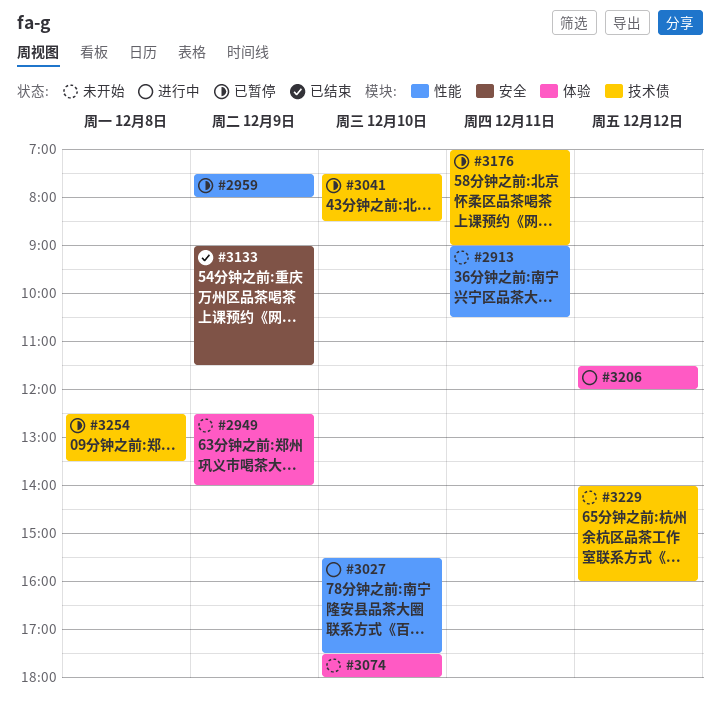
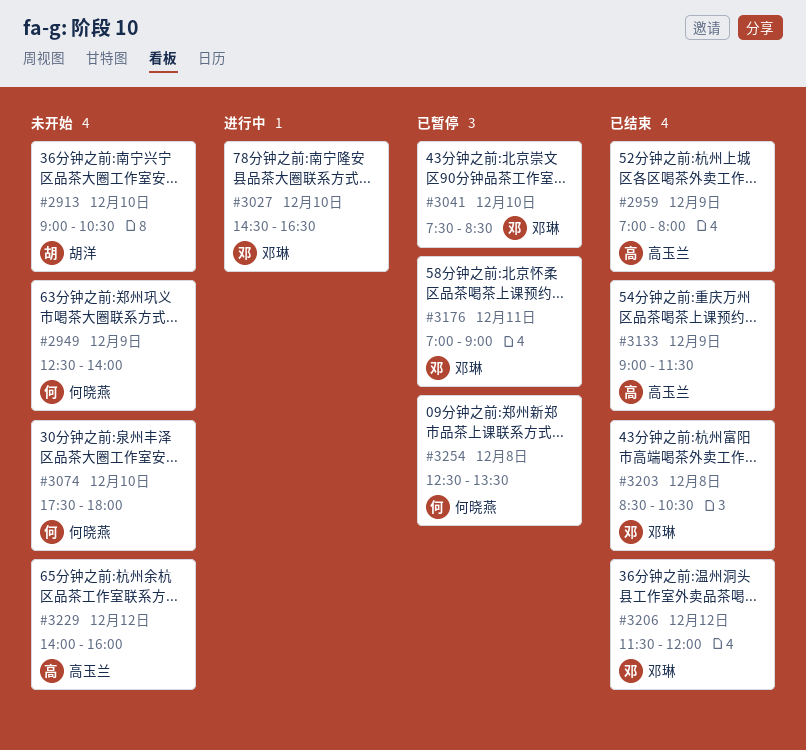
#2913, day: Dec 11 -> Dec 10
#2959, status: 已暂停 -> 已结束
#2959, begins: 07:30 -> 07:00
#3027, begins: 15:30 -> 14:30
#3027, ends: 17:30 -> 16:30
#3203: none -> present
#3206, status: 进行中 -> 已结束

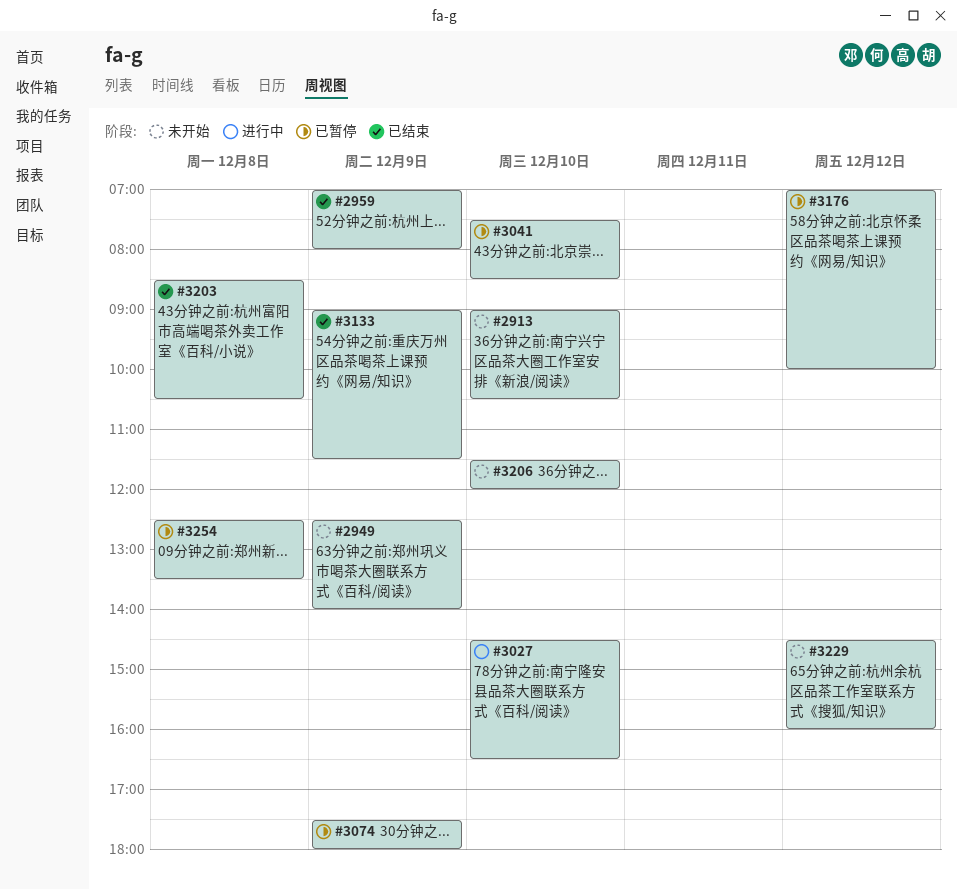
#3074, status: 未开始 -> 已暂停
#3074, day: Dec 10 -> Dec 9
#3176, day: Dec 11 -> Dec 12
#3176, ends: 09:00 -> 10:00
#3206, status: 已结束 -> 未开始
#3206, day: Dec 12 -> Dec 10
#3229, begins: 14:00 -> 14:30

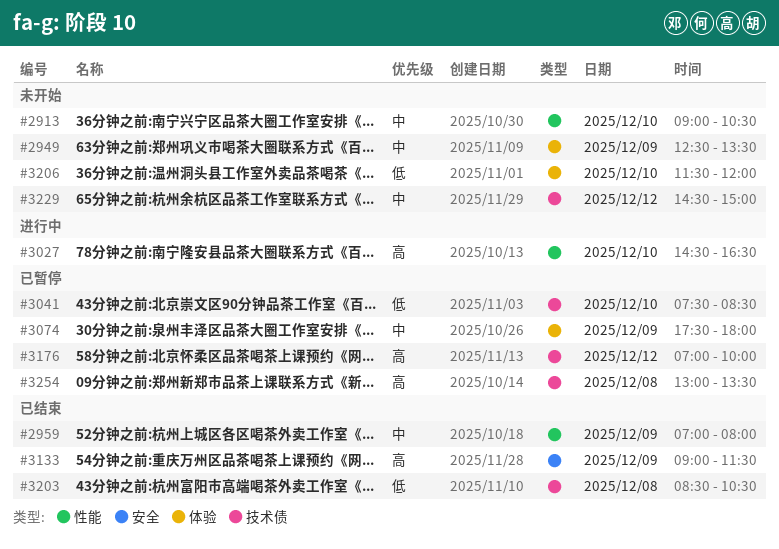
#2949, ends: 14:00 -> 13:30
#3229, ends: 16:00 -> 15:00
#3254, begins: 12:30 -> 13:00

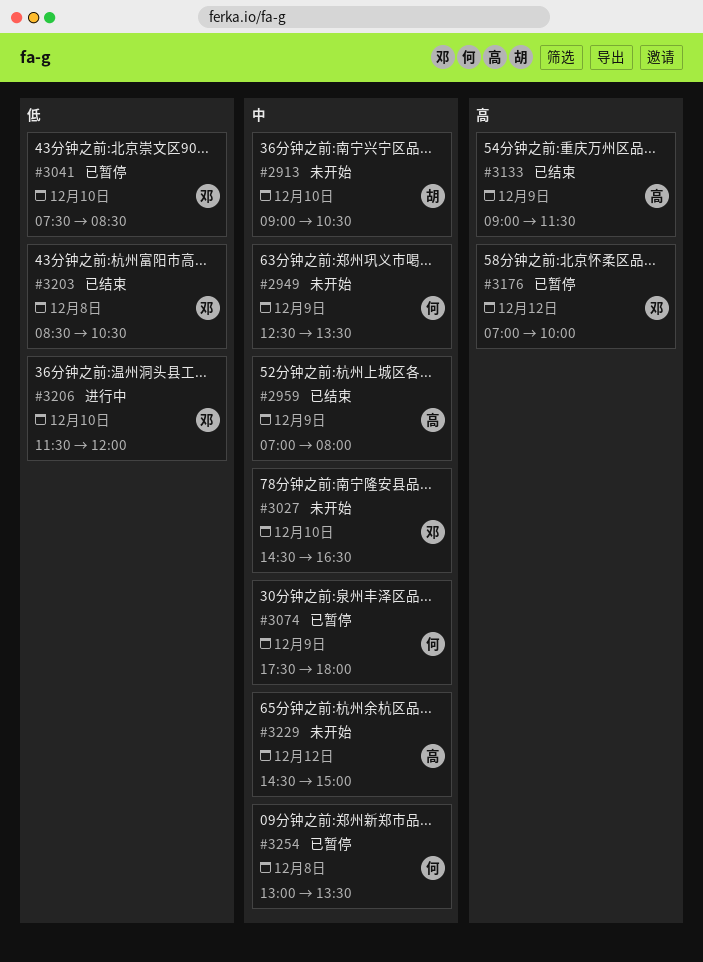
#3027, status: 进行中 -> 未开始
#3027, priority: 高 -> 中
#3206, status: 未开始 -> 进行中
#3254, priority: 高 -> 中

